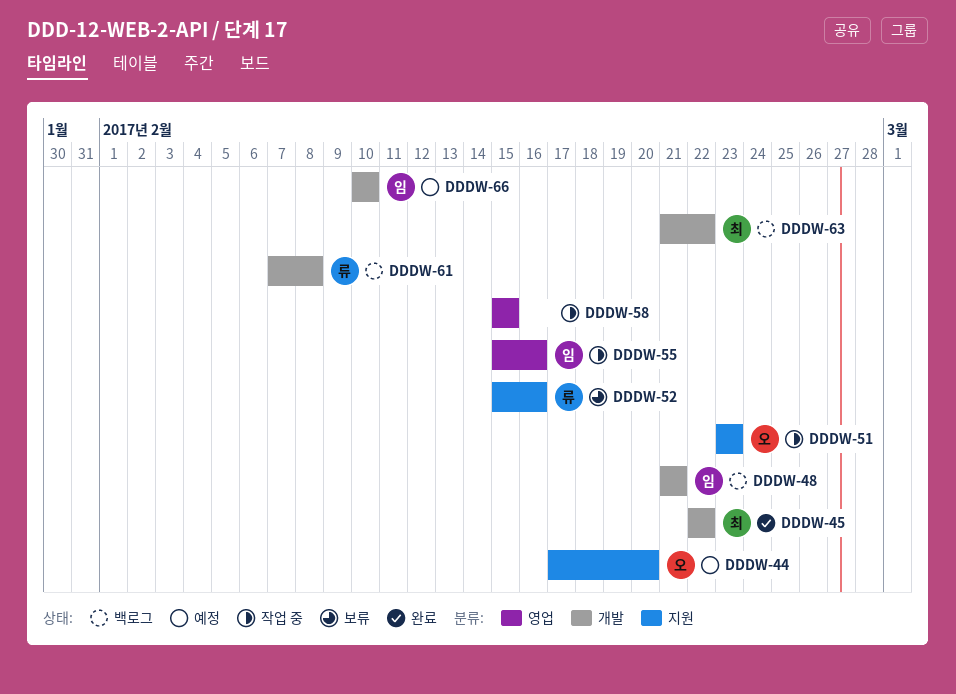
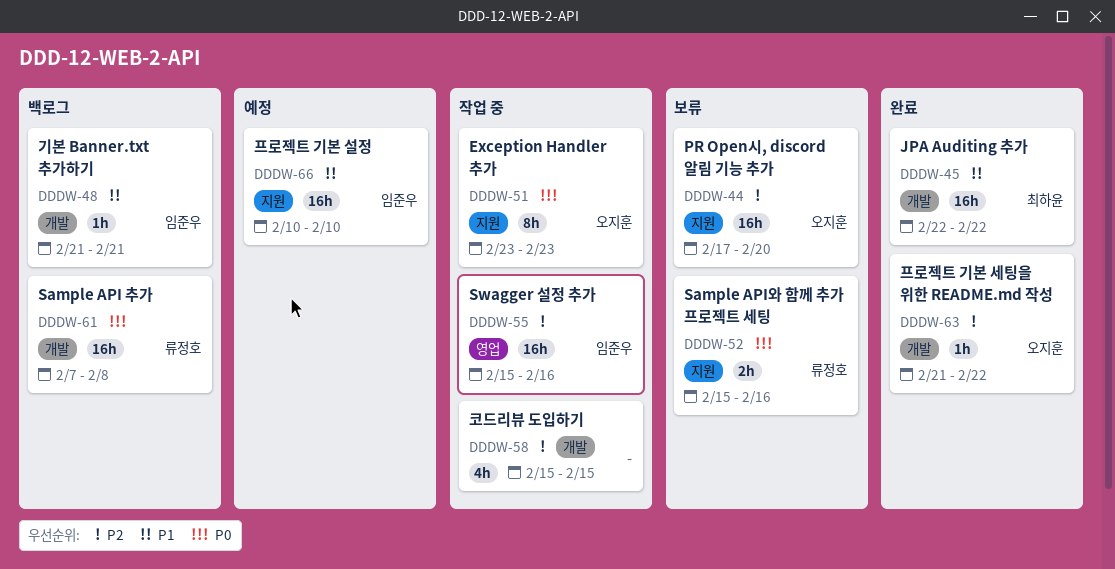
DDDW-44, status: 예정 -> 보류
DDDW-58, label: 영업 -> 개발
DDDW-63, status: 백로그 -> 완료
DDDW-63, owner: 최하윤 -> 오지훈
DDDW-66, label: 개발 -> 지원

